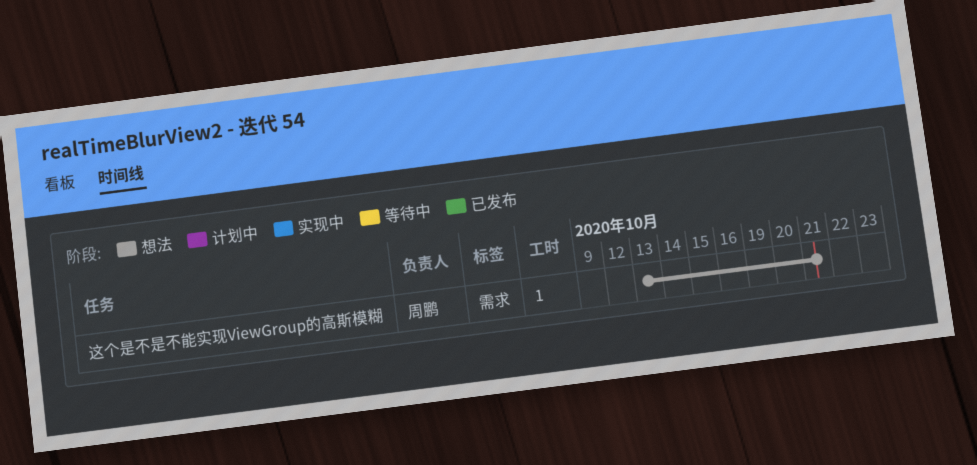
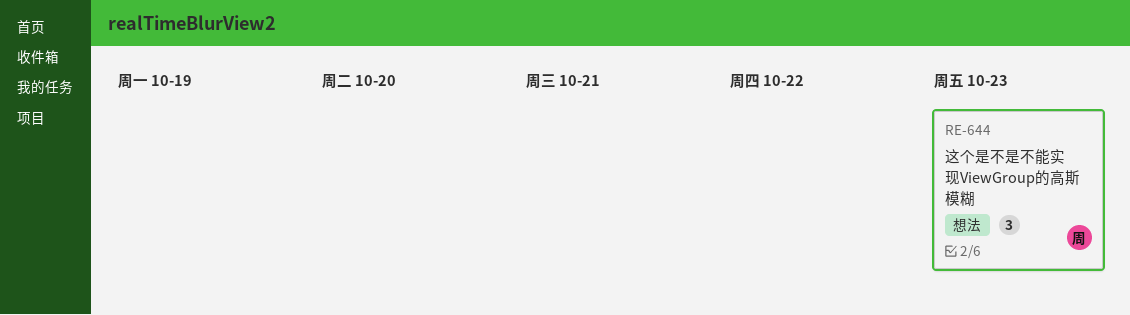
这个是不是不能实现ViewGroup的高斯模糊, estimate: 1 -> 3
这个是不是不能实现ViewGroup的高斯模糊, due: Oct 21 -> Oct 23

